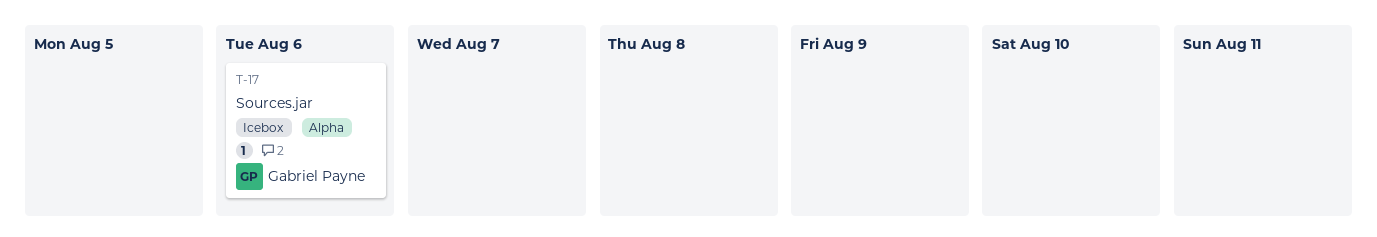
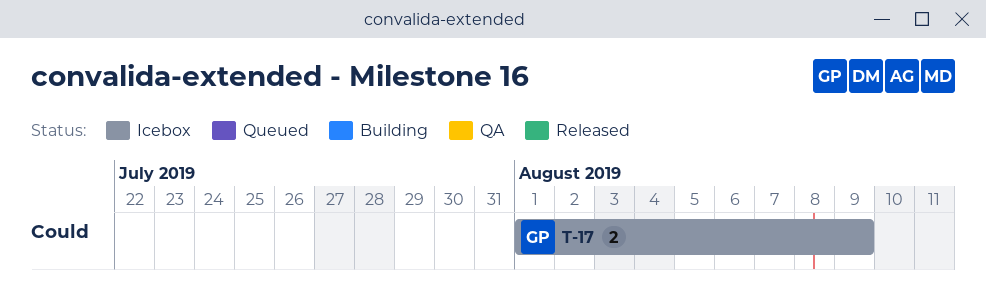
T-17, estimate: 1 -> 2
T-17, due: Aug 6 -> Aug 9

